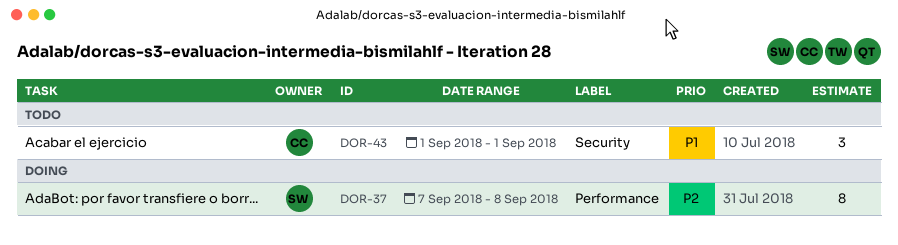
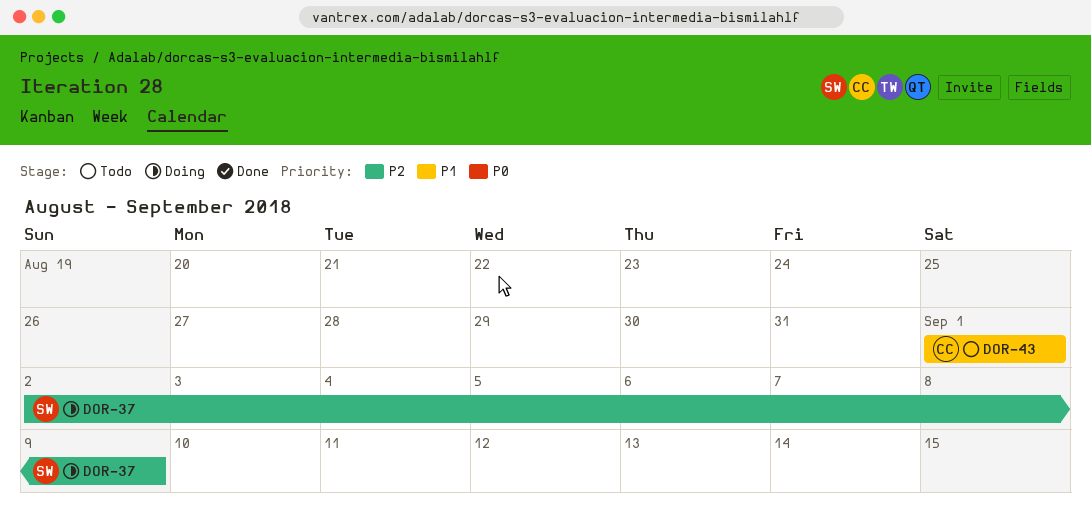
DOR-37, start: Sep 7 -> Sep 2
DOR-37, due: Sep 8 -> Sep 9

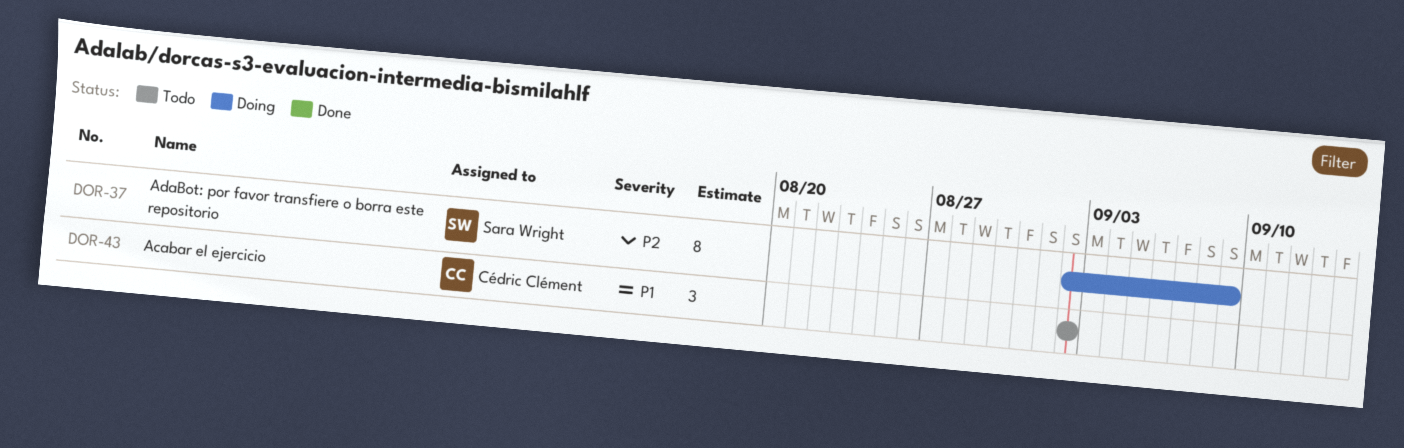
DOR-43, start: Sep 1 -> Sep 2
DOR-43, due: Sep 1 -> Sep 2

